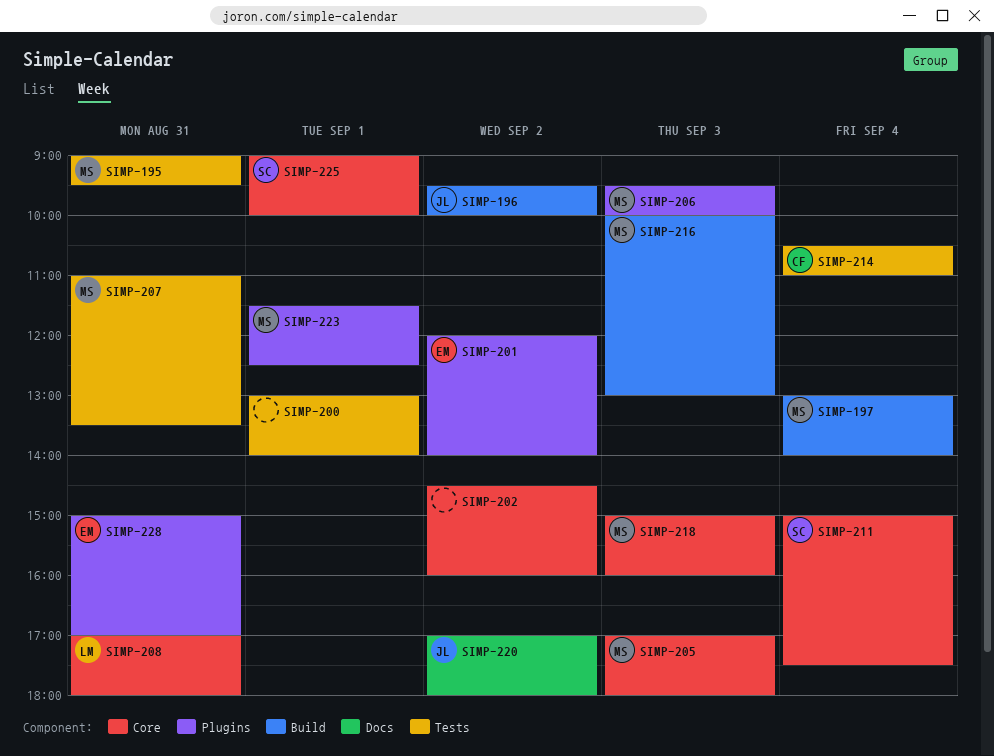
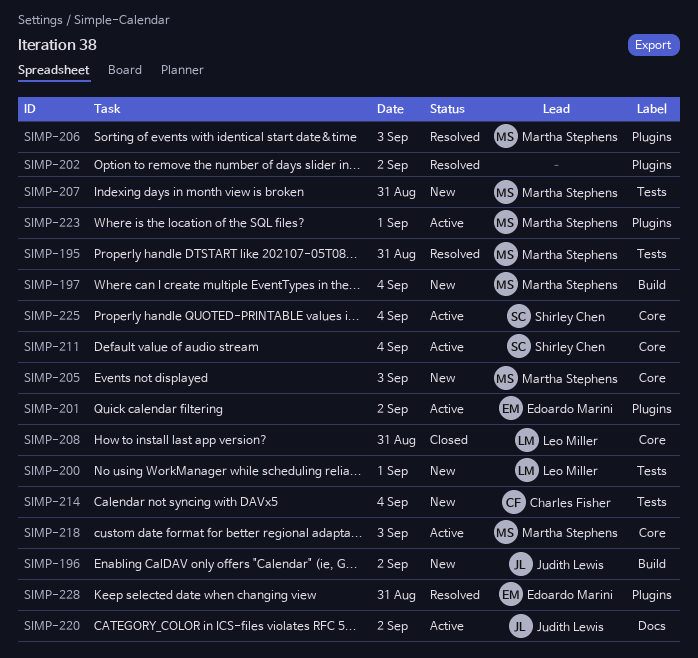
SIMP-200, owner: none -> Leo Miller
SIMP-202, label: Core -> Plugins
SIMP-216: present -> none
SIMP-225, day: Sep 1 -> Sep 4

